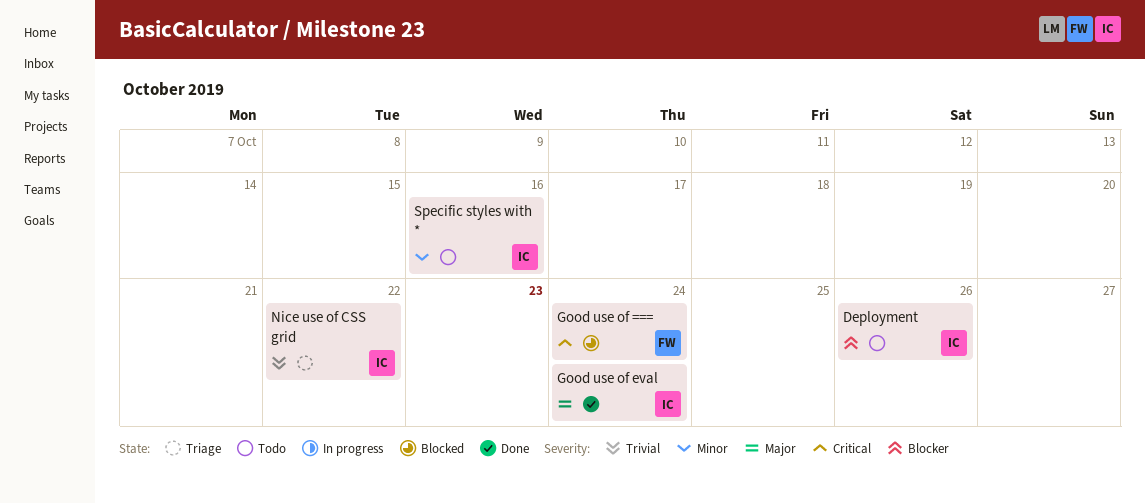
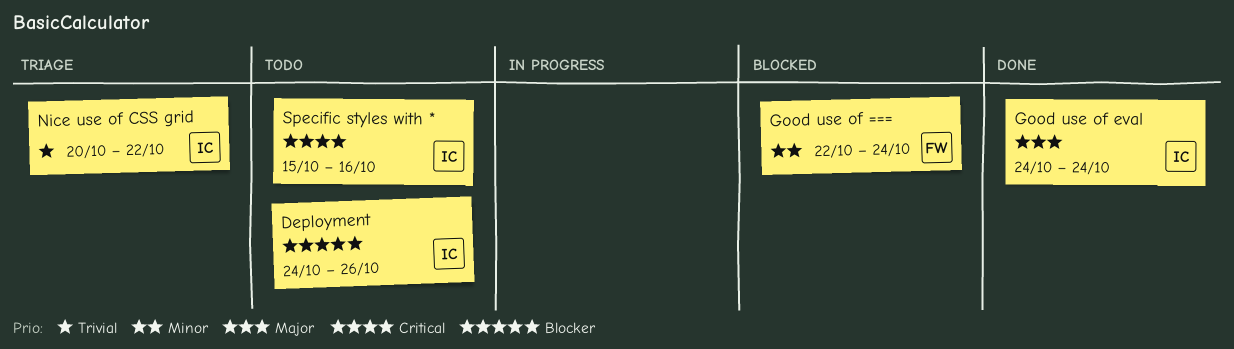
Good use of ===, priority: Critical -> Minor
Specific styles with *, priority: Minor -> Critical

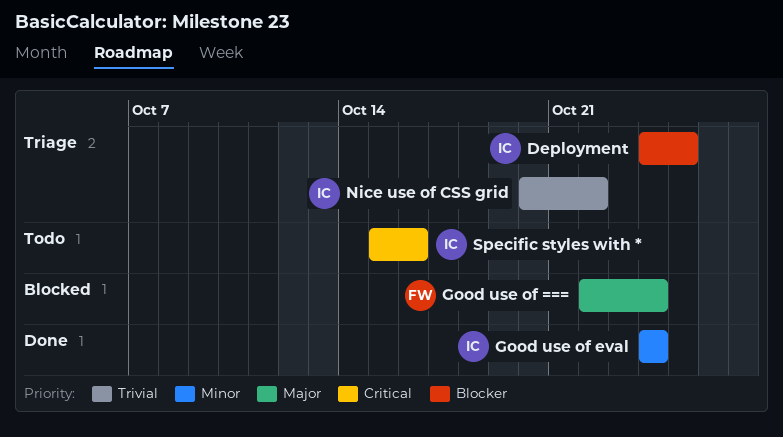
Deployment, status: Todo -> Triage
Deployment, due: Oct 26 -> Oct 25
Good use of ===, priority: Minor -> Major
Good use of eval, priority: Major -> Minor

